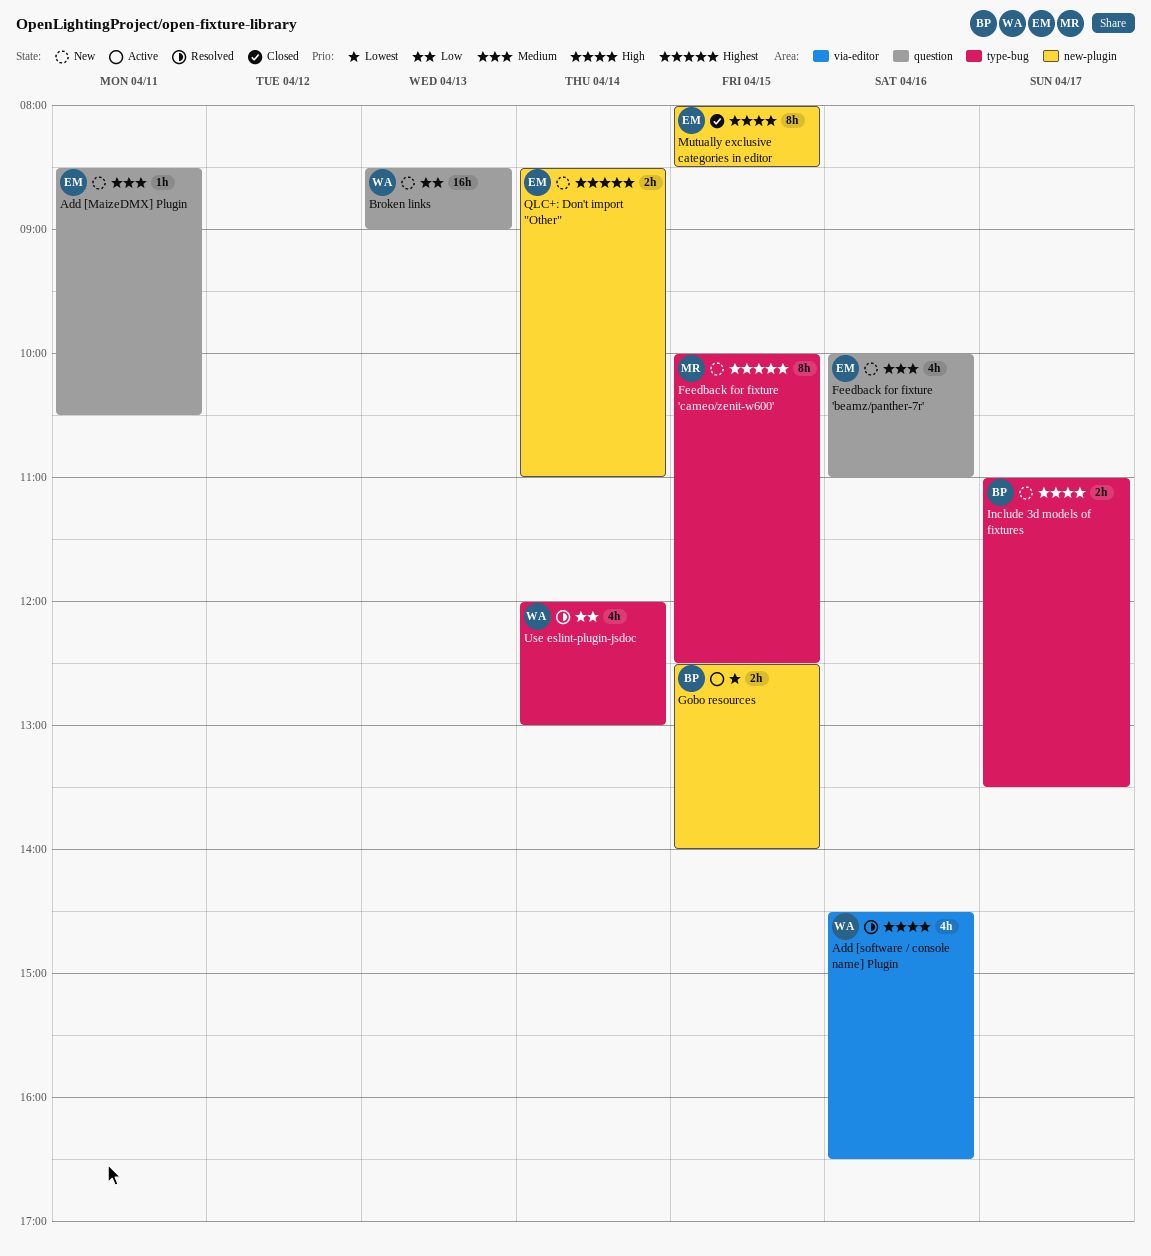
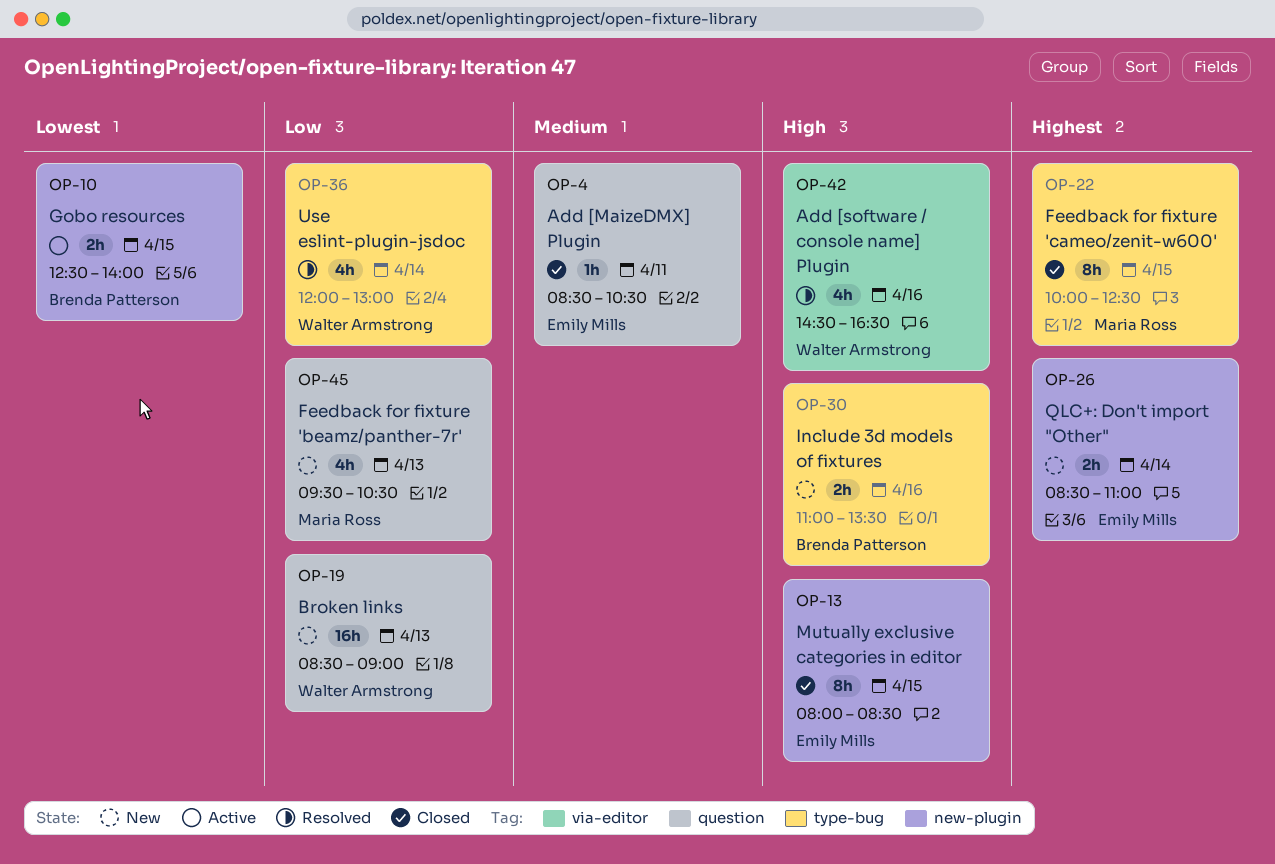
Add [MaizeDMX] Plugin, status: New -> Closed
Feedback for fixture 'beamz/panther-7r', owner: Emily Mills -> Maria Ross
Feedback for fixture 'beamz/panther-7r', priority: Medium -> Low
Feedback for fixture 'beamz/panther-7r', day: Apr 16 -> Apr 13
Feedback for fixture 'beamz/panther-7r', begins: 10:00 -> 09:30
Feedback for fixture 'beamz/panther-7r', ends: 11:00 -> 10:30
Feedback for fixture 'cameo/zenit-w600', status: New -> Closed
Include 3d models of fixtures, day: Apr 17 -> Apr 16

